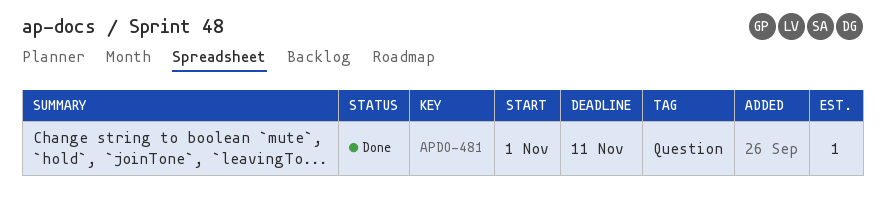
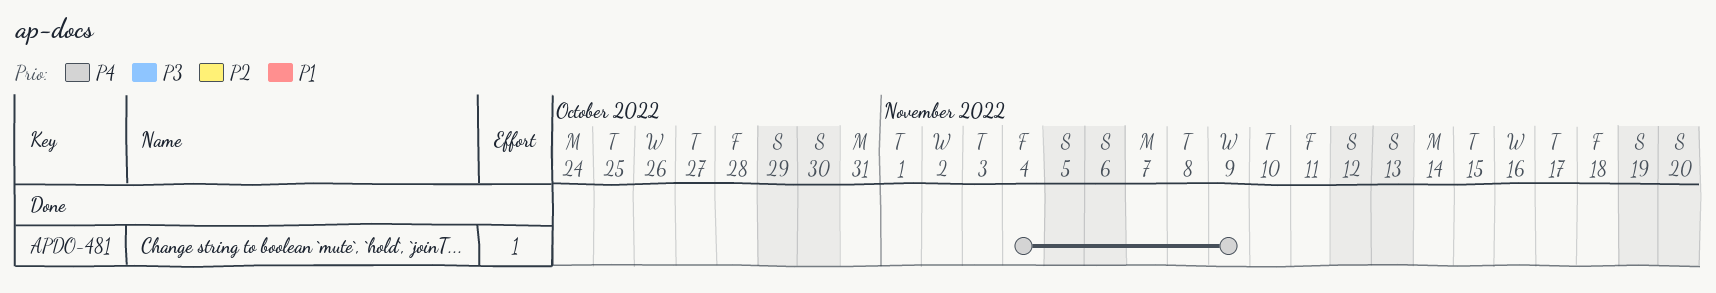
APDO-481, start: Nov 1 -> Nov 4
APDO-481, due: Nov 11 -> Nov 9

